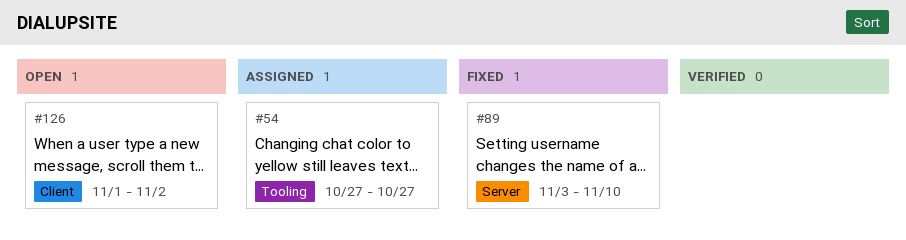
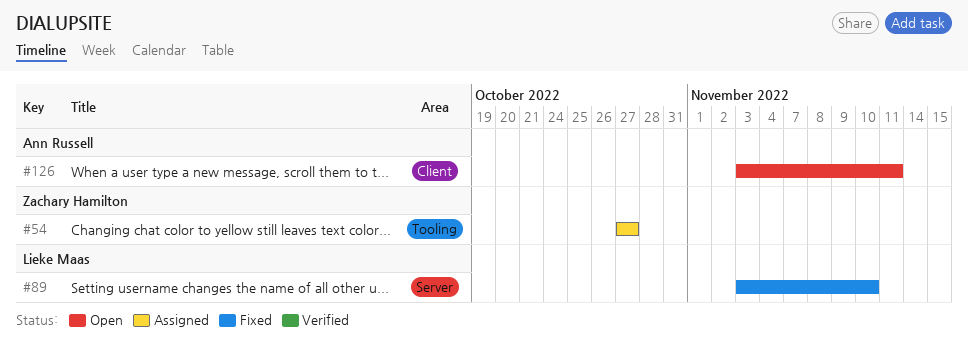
#126, start: Nov 1 -> Nov 3
#126, due: Nov 2 -> Nov 11

